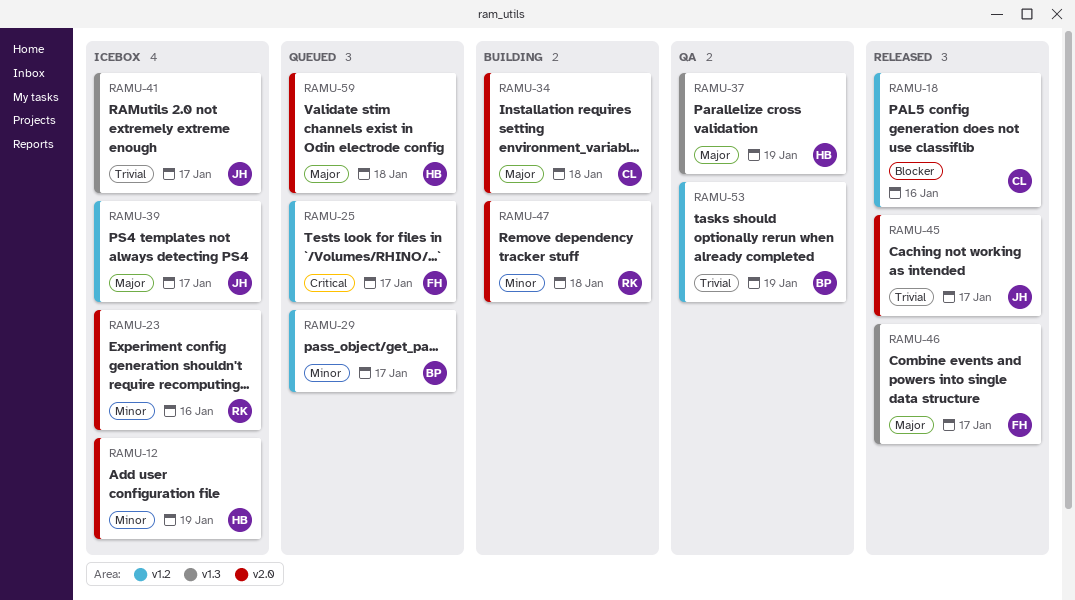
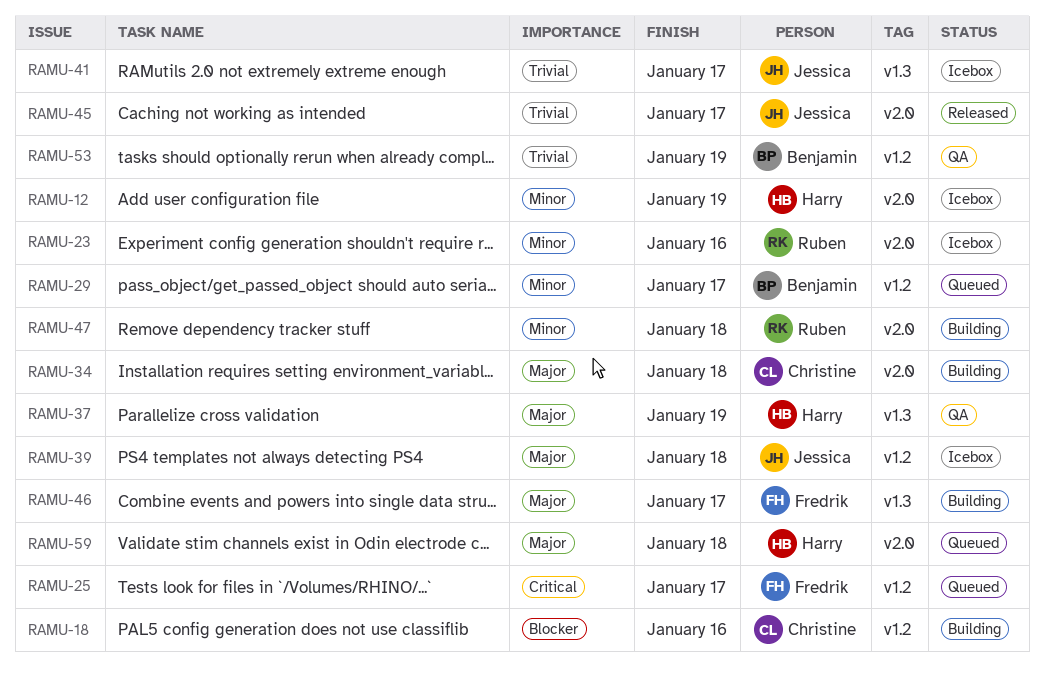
RAMU-18, status: Released -> Building
RAMU-39, due: Jan 17 -> Jan 18
RAMU-46, status: Released -> Building

